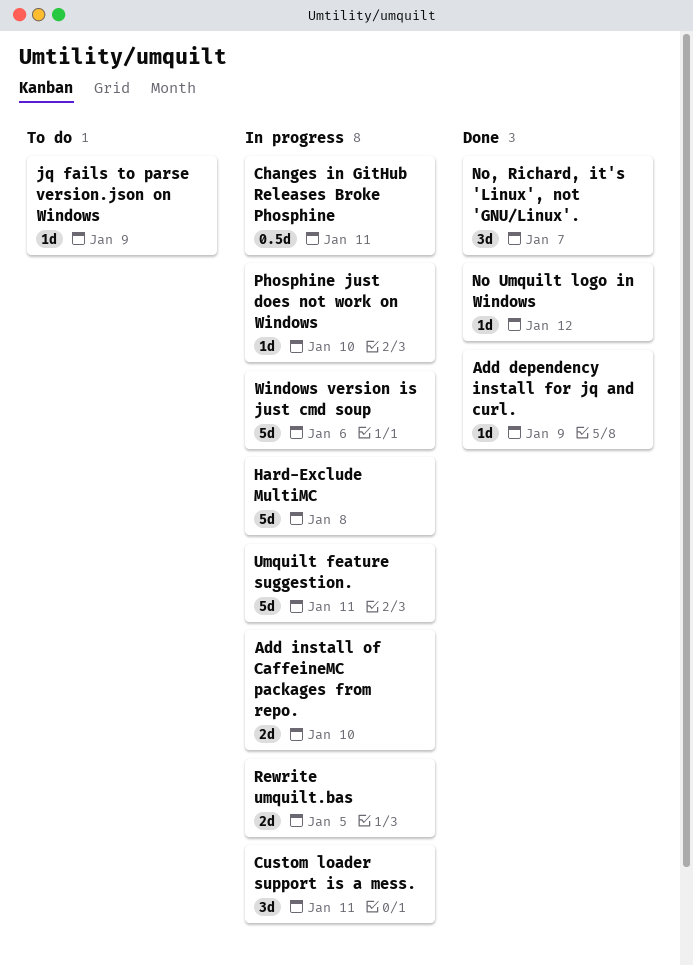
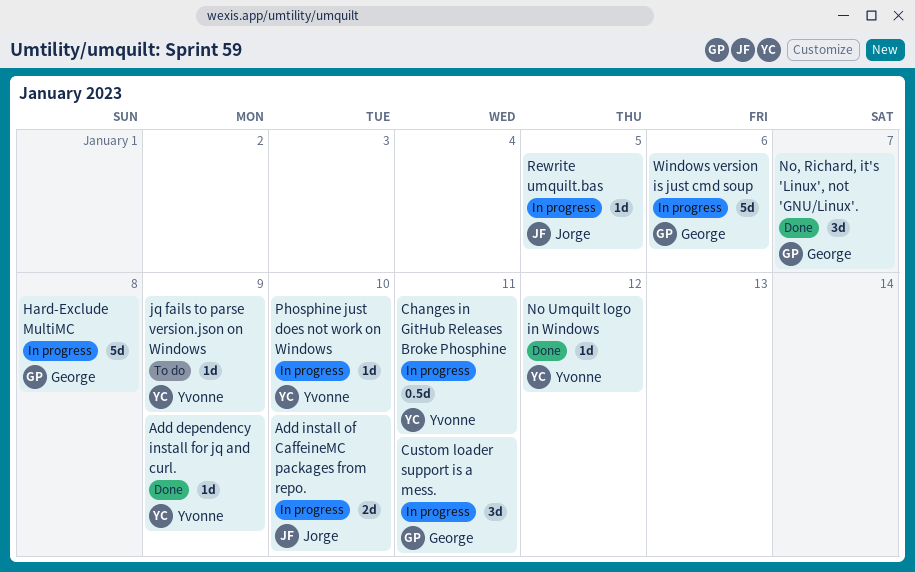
Rewrite umquilt.bas, estimate: 2d -> 1d
Umquilt feature suggestion.: present -> none

